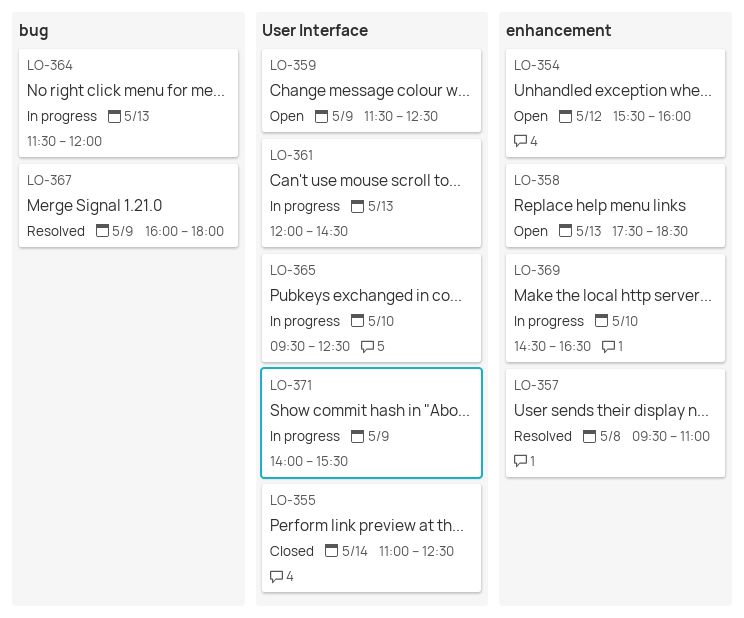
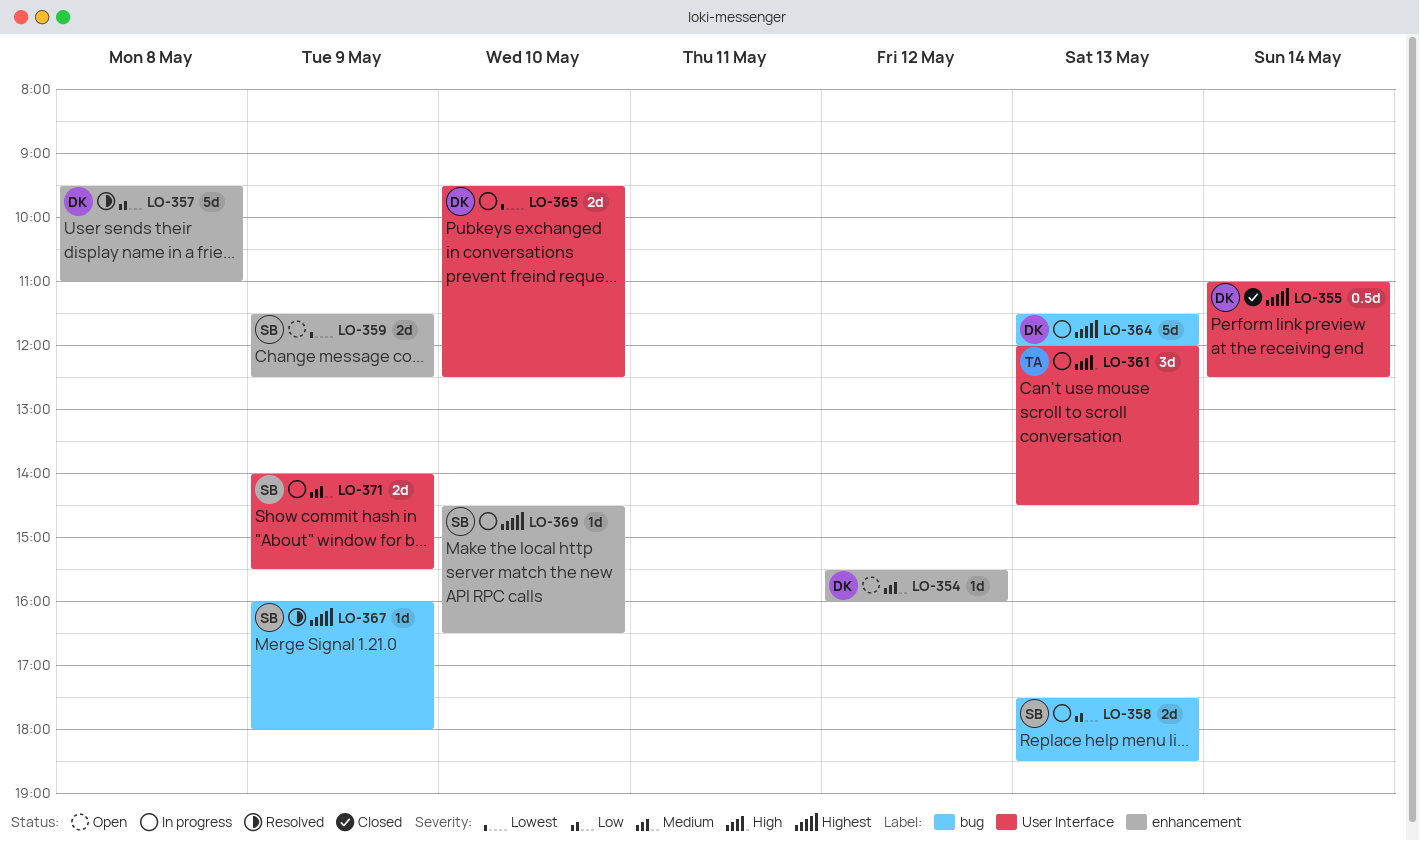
LO-358, status: Open -> In progress
LO-358, label: enhancement -> bug
LO-359, label: User Interface -> enhancement

